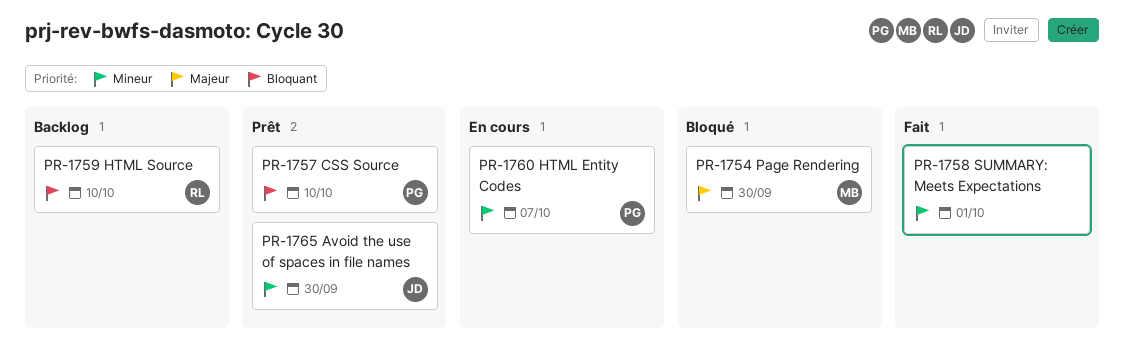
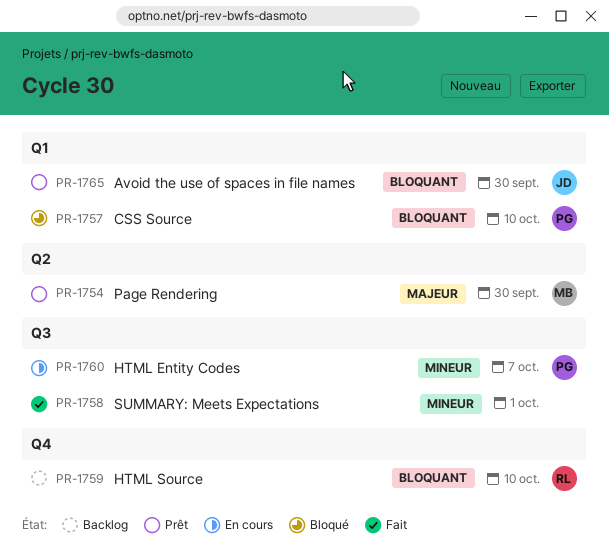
PR-1754, status: Bloqué -> Prêt
PR-1757, status: Prêt -> Bloqué
PR-1765, priority: Mineur -> Bloquant

